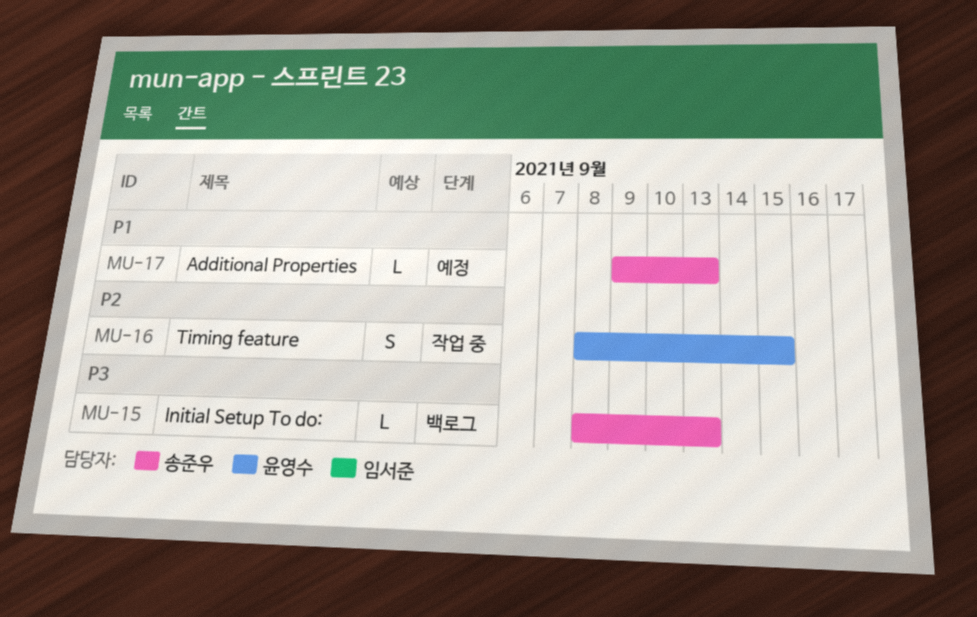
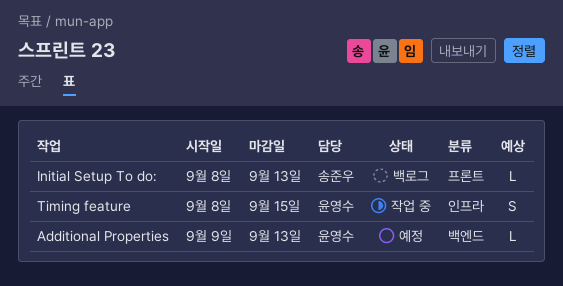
Additional Properties, owner: 송준우 -> 윤영수

